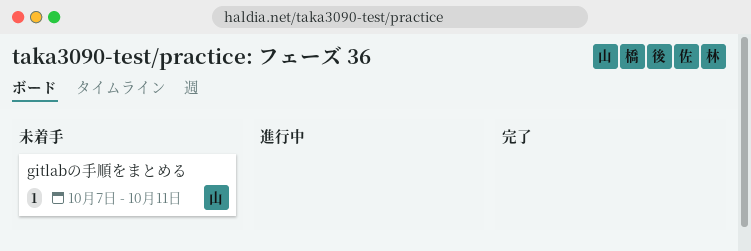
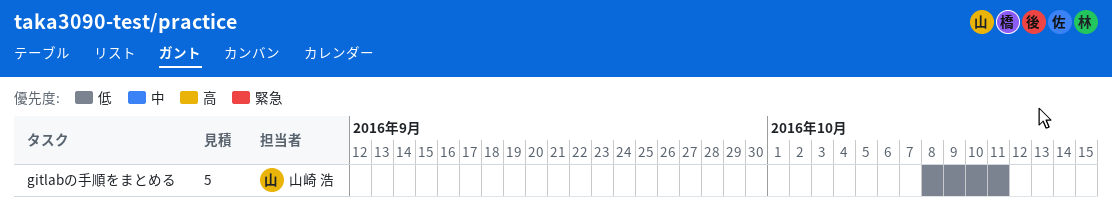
gitlabの手順をまとめる, estimate: 1 -> 5
gitlabの手順をまとめる, start: Oct 7 -> Oct 8

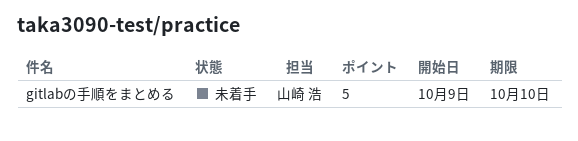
gitlabの手順をまとめる, start: Oct 8 -> Oct 9
gitlabの手順をまとめる, due: Oct 11 -> Oct 10

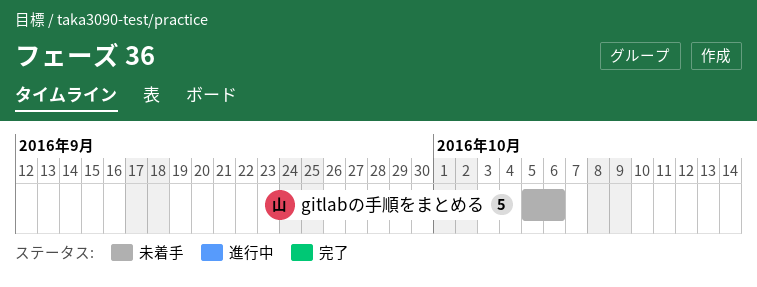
gitlabの手順をまとめる, start: Oct 9 -> Oct 5
gitlabの手順をまとめる, due: Oct 10 -> Oct 6

